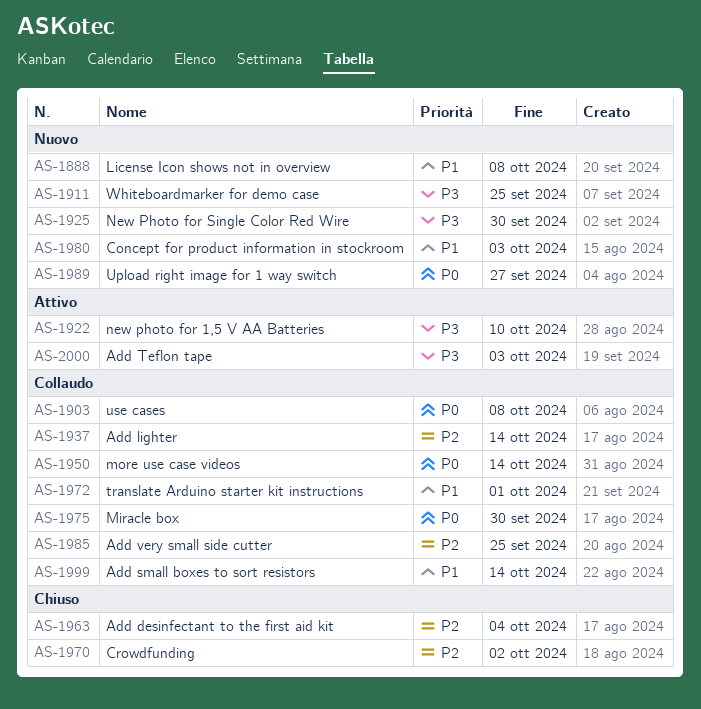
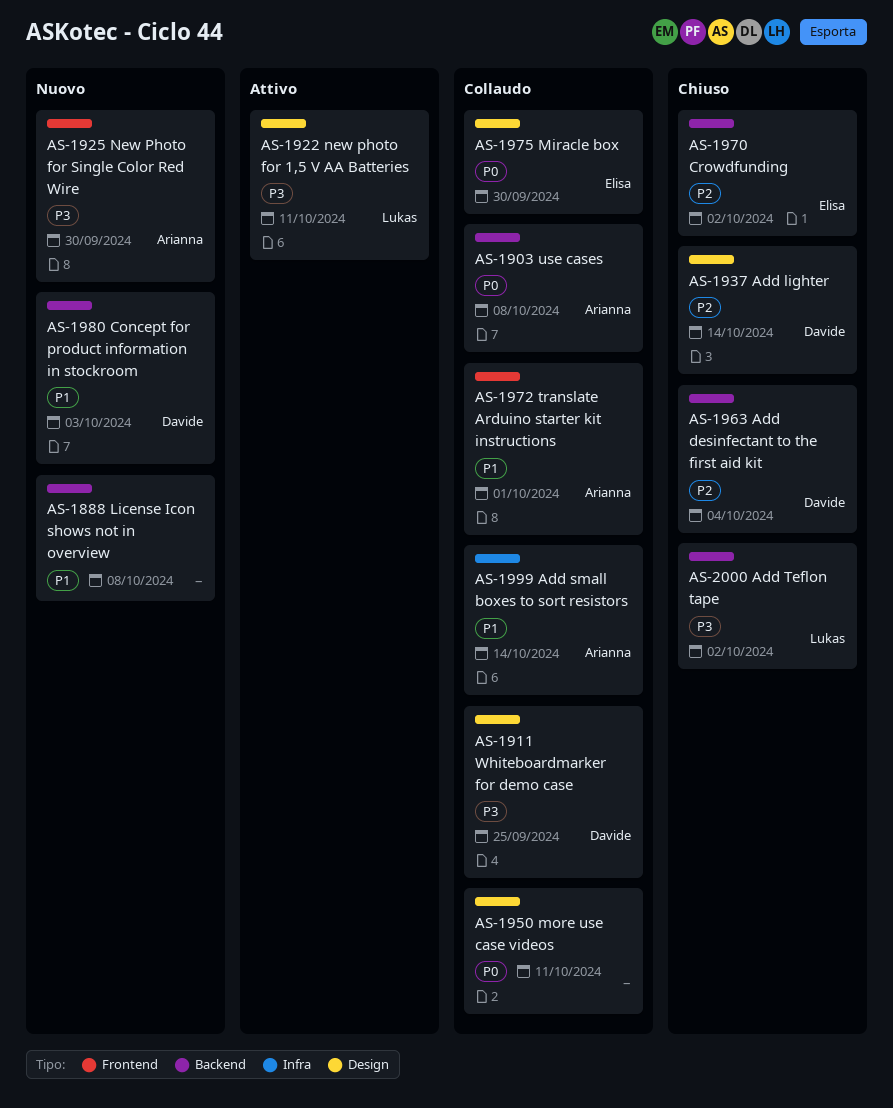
AS-1911, status: Nuovo -> Collaudo
AS-1922, due: Oct 10 -> Oct 11
AS-1937, status: Collaudo -> Chiuso
AS-1950, due: Oct 14 -> Oct 11
AS-1985: present -> none
AS-1989: present -> none
AS-2000, status: Attivo -> Chiuso
AS-2000, due: Oct 3 -> Oct 2

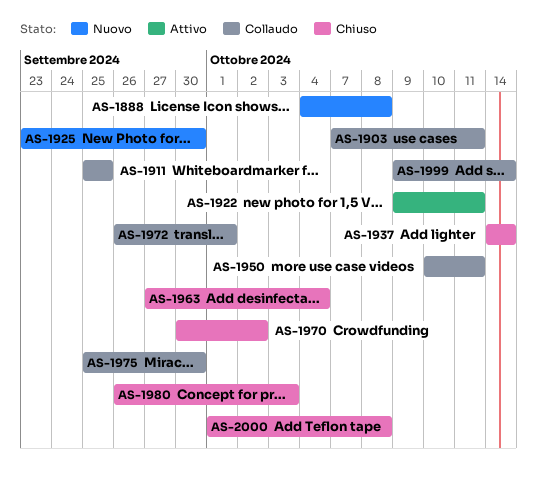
AS-1903, due: Oct 8 -> Oct 11
AS-1980, status: Nuovo -> Chiuso
AS-2000, due: Oct 2 -> Oct 8

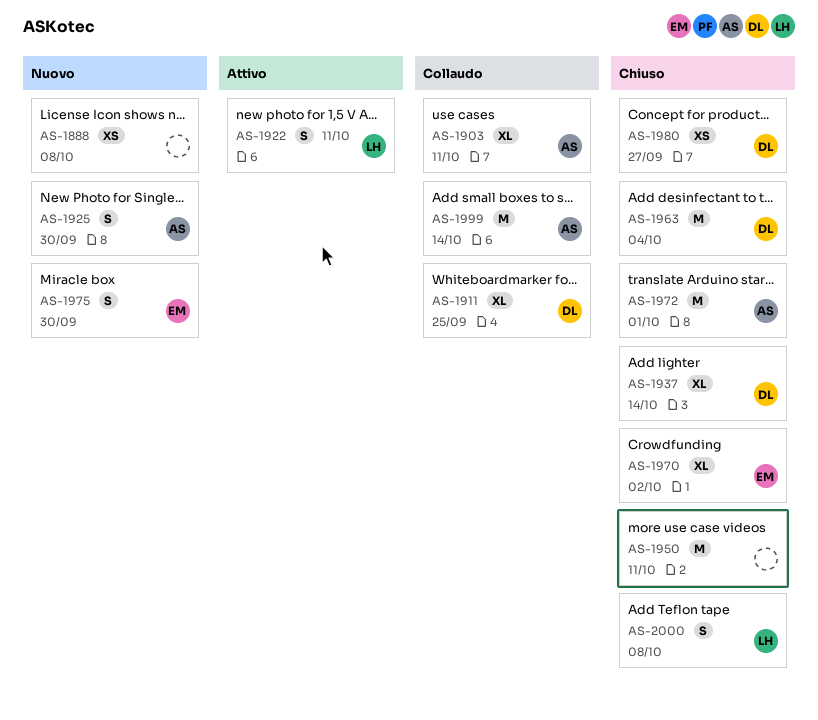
AS-1950, status: Collaudo -> Chiuso
AS-1972, status: Collaudo -> Chiuso
AS-1975, status: Collaudo -> Nuovo
AS-1980, due: Oct 3 -> Sep 27

